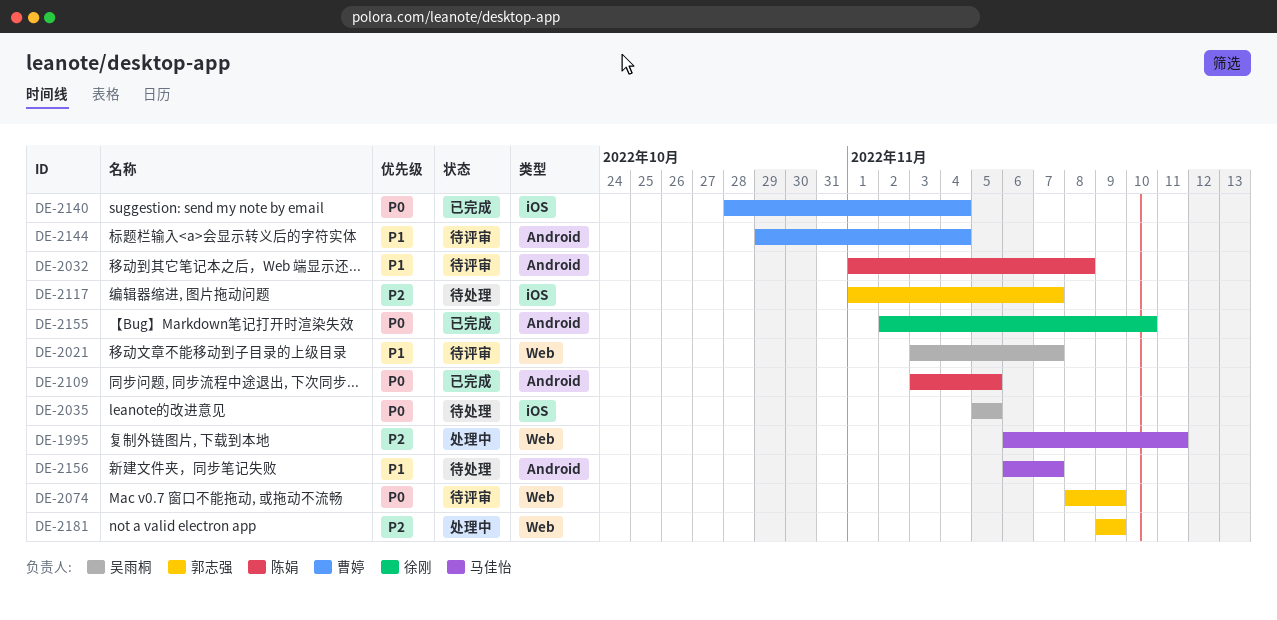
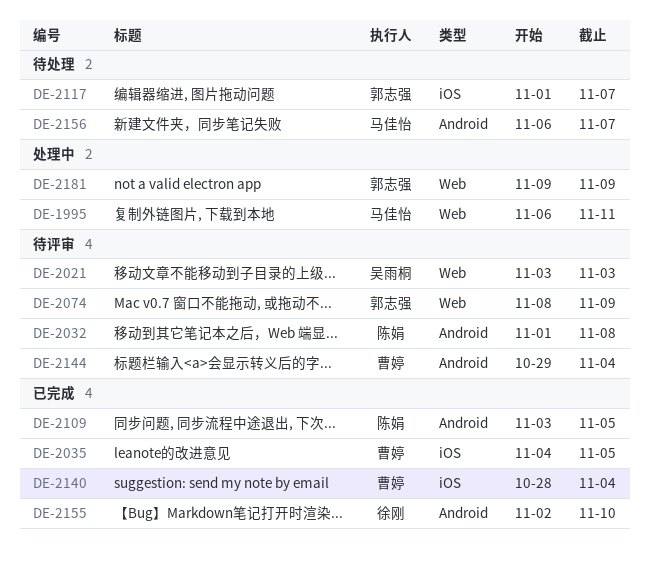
DE-2021, due: Nov 7 -> Nov 3
DE-2035, status: 待处理 -> 已完成
DE-2035, owner: 吴雨桐 -> 曹婷
DE-2035, start: Nov 5 -> Nov 4

